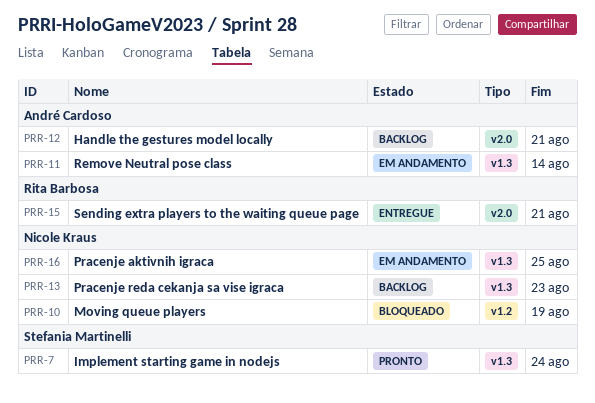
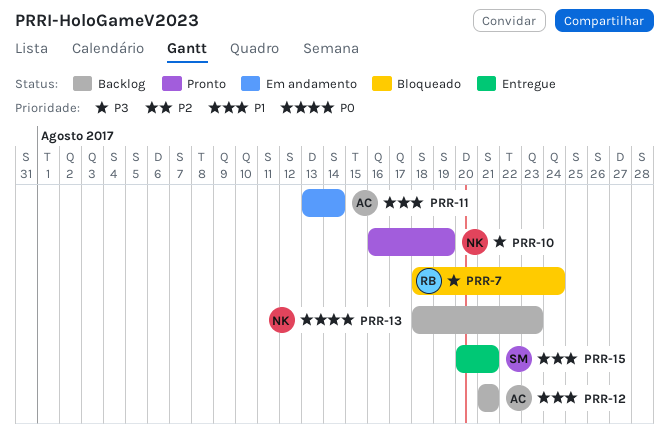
PRR-7, status: Pronto -> Bloqueado
PRR-7, owner: Stefania Martinelli -> Rita Barbosa
PRR-10, status: Bloqueado -> Pronto
PRR-15, owner: Rita Barbosa -> Stefania Martinelli
PRR-16: present -> none

